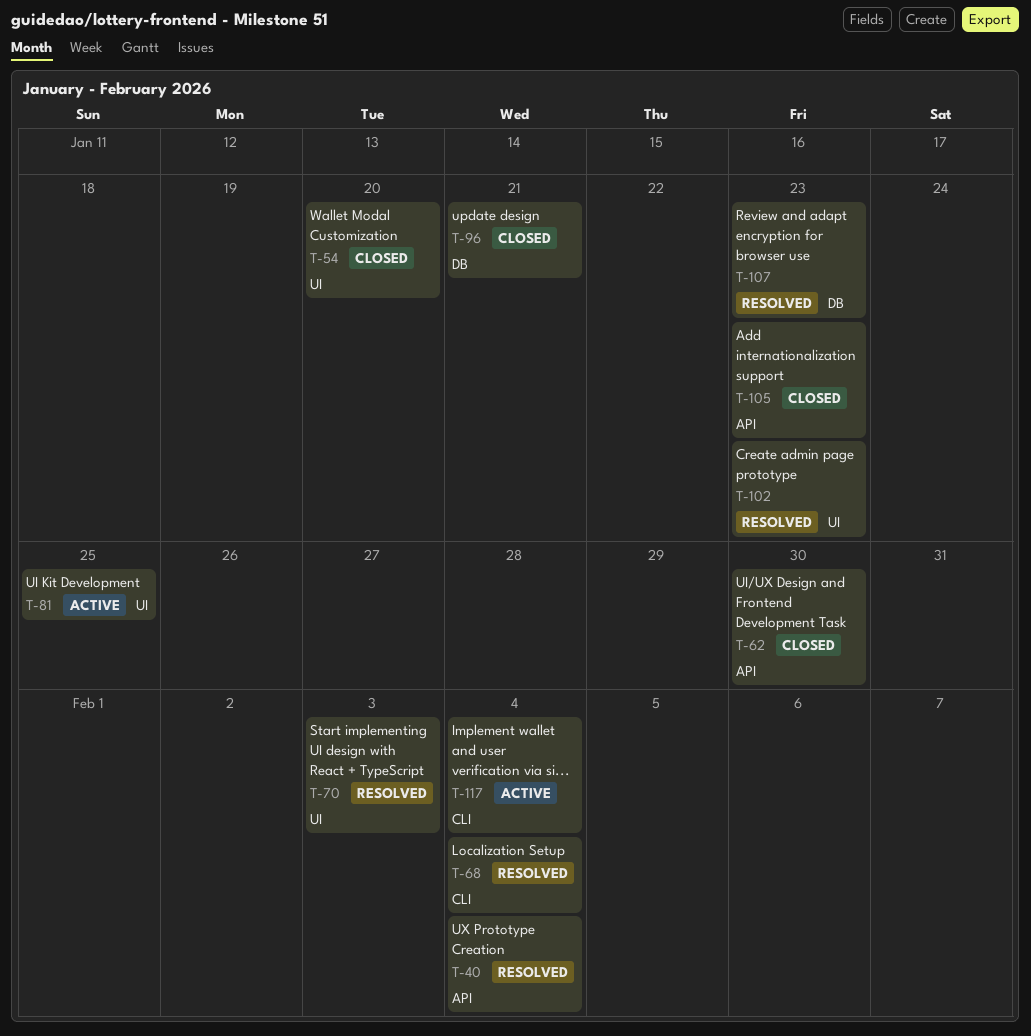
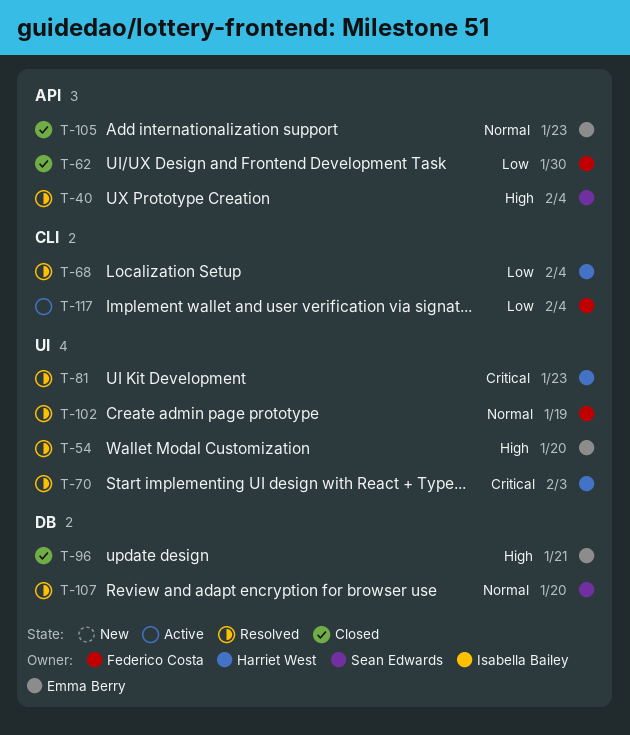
T-54, status: Closed -> Resolved
T-81, status: Active -> Resolved
T-81, due: Jan 25 -> Jan 23
T-102, due: Jan 23 -> Jan 19
T-107, due: Jan 23 -> Jan 20

